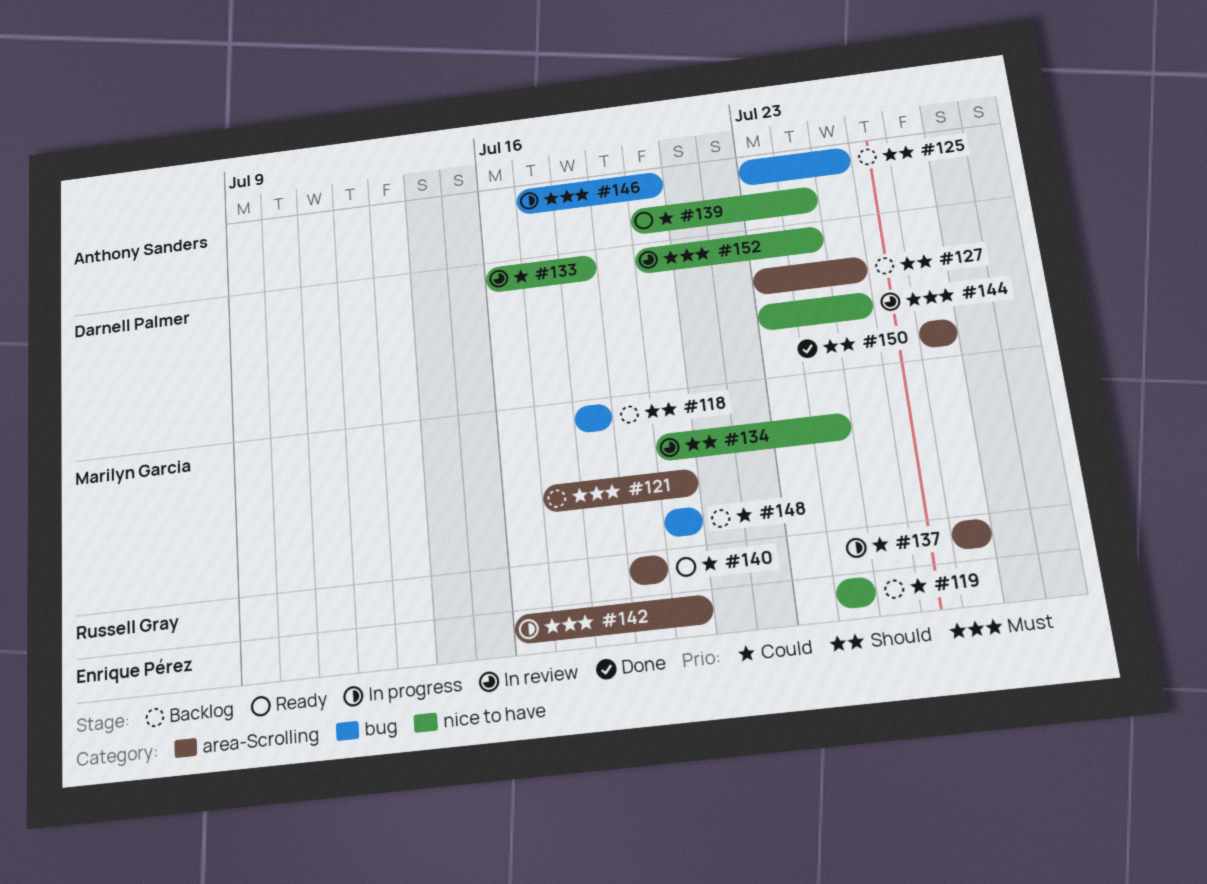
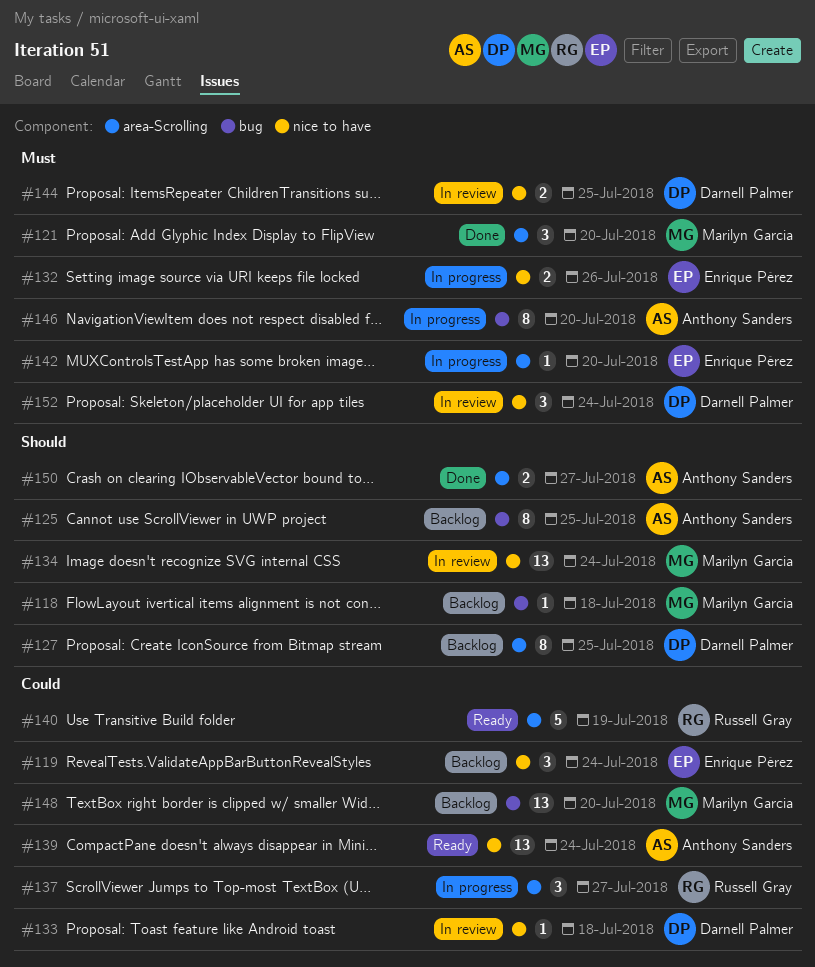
#121, status: Backlog -> Done
#132: none -> present
#150, owner: Darnell Palmer -> Anthony Sanders

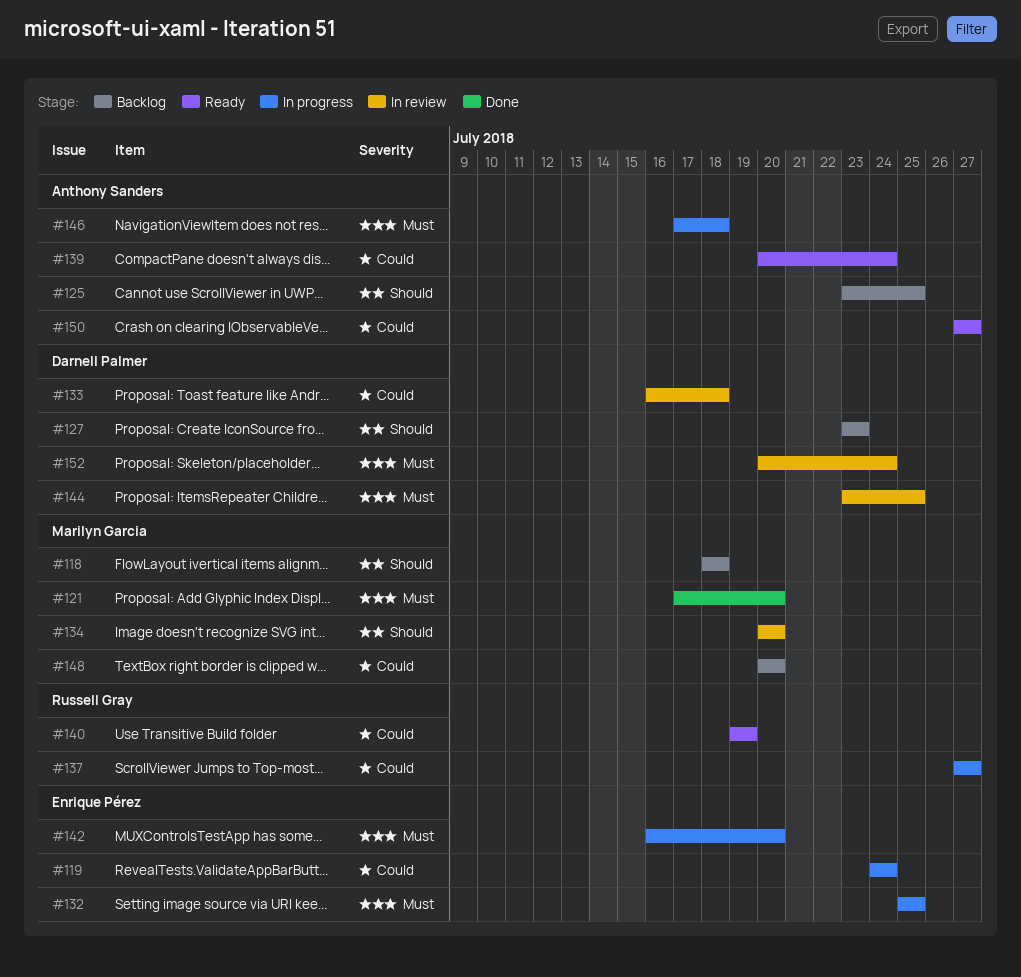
#119, status: Backlog -> In progress
#127, due: Jul 25 -> Jul 23
#132, due: Jul 26 -> Jul 25
#134, due: Jul 24 -> Jul 20
#146, due: Jul 20 -> Jul 18
#150, status: Done -> Ready
#150, priority: Should -> Could

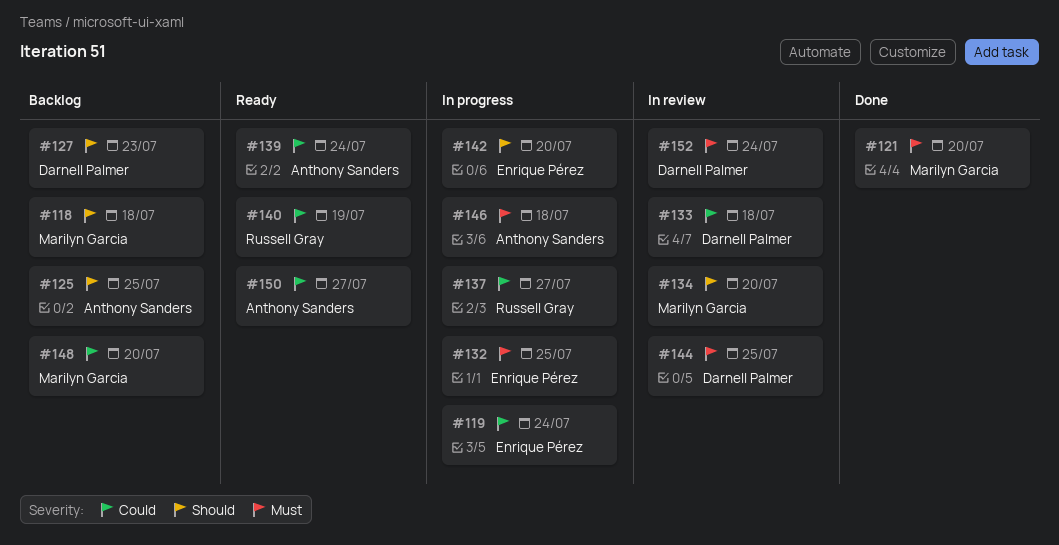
#142, priority: Must -> Should

